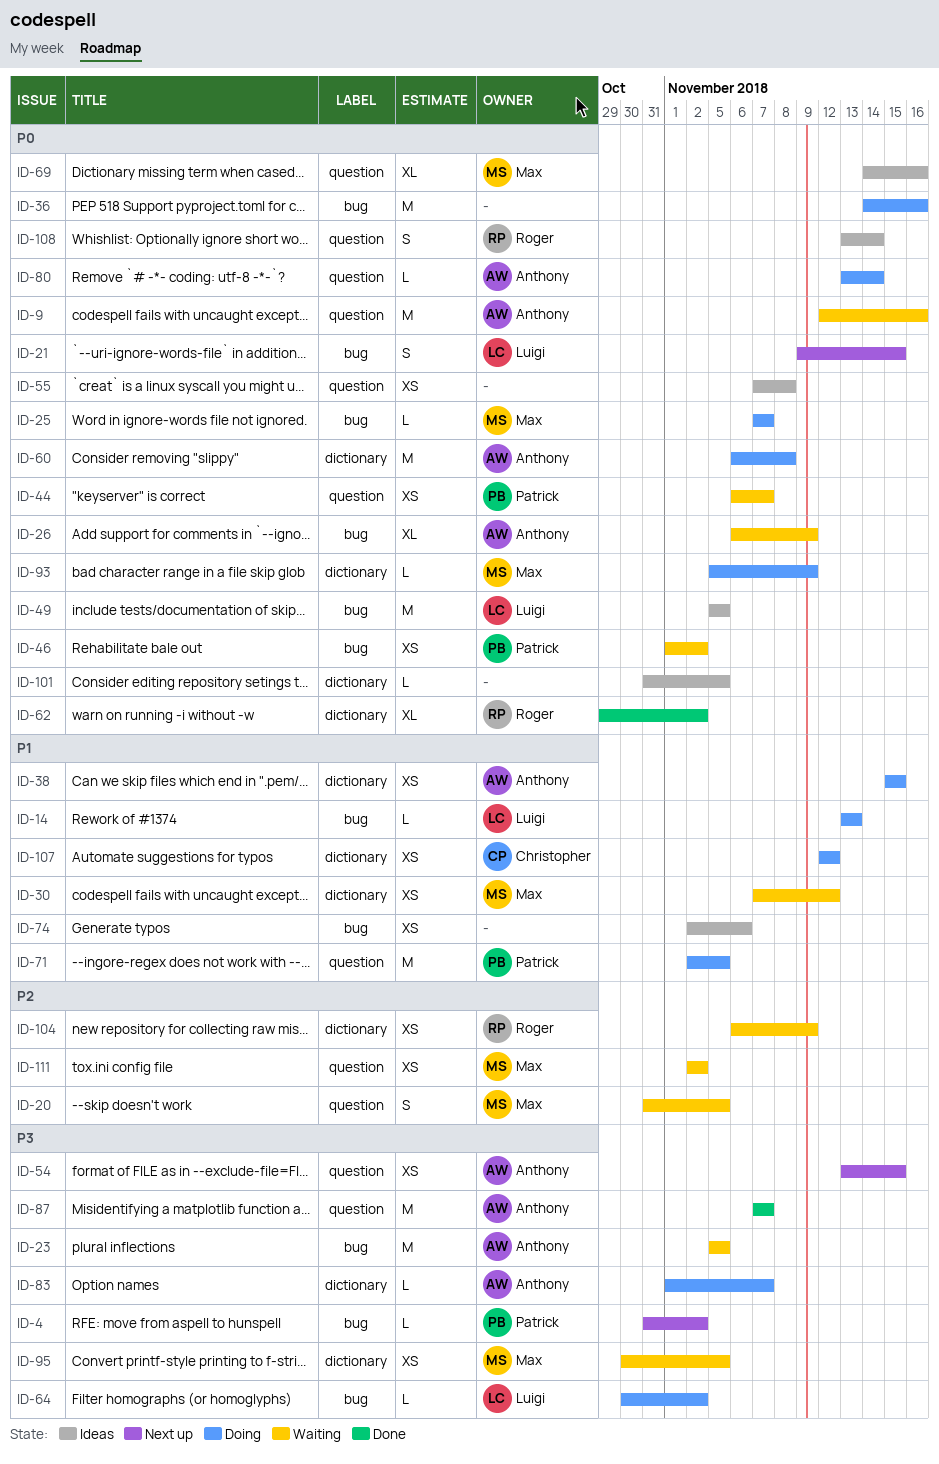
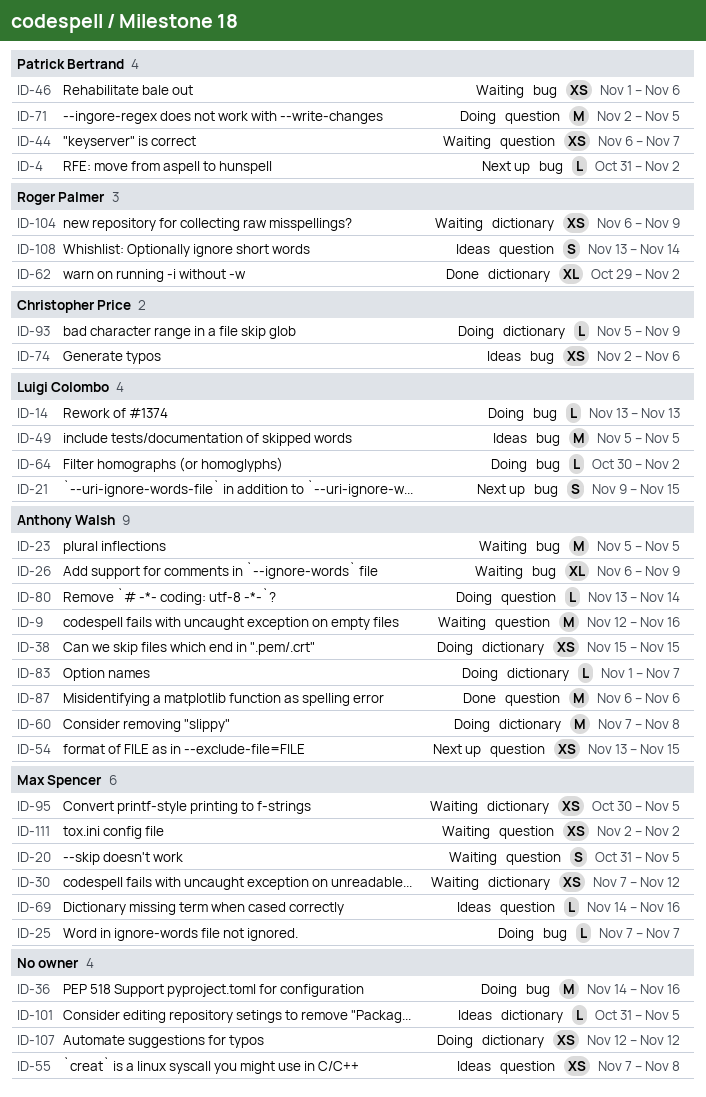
ID-46, due: Nov 2 -> Nov 6
ID-60, start: Nov 6 -> Nov 7
ID-69, estimate: XL -> L
ID-74, owner: none -> Christopher Price
ID-87, start: Nov 7 -> Nov 6
ID-87, due: Nov 7 -> Nov 6
ID-93, owner: Max Spencer -> Christopher Price
ID-107, owner: Christopher Price -> none

